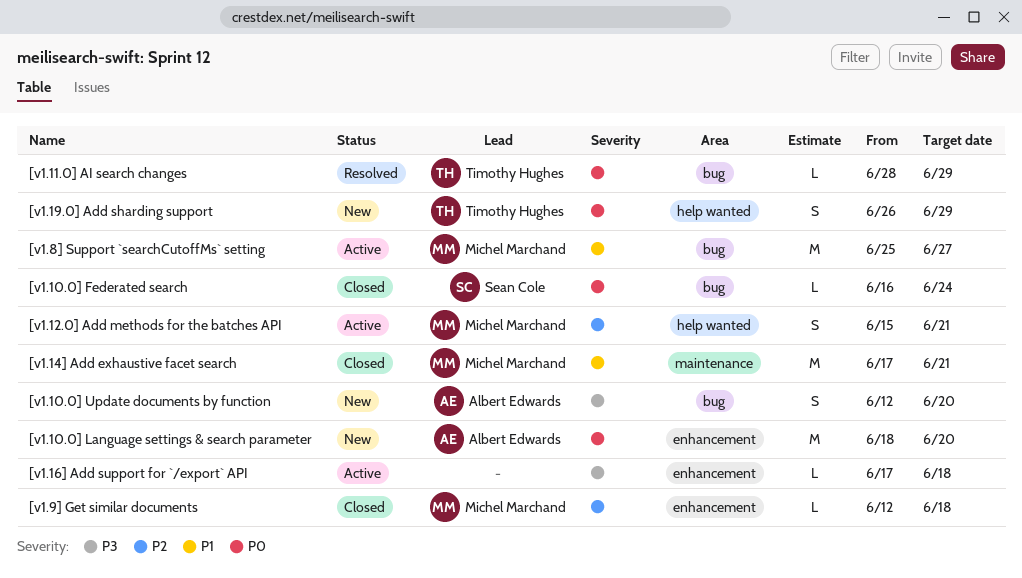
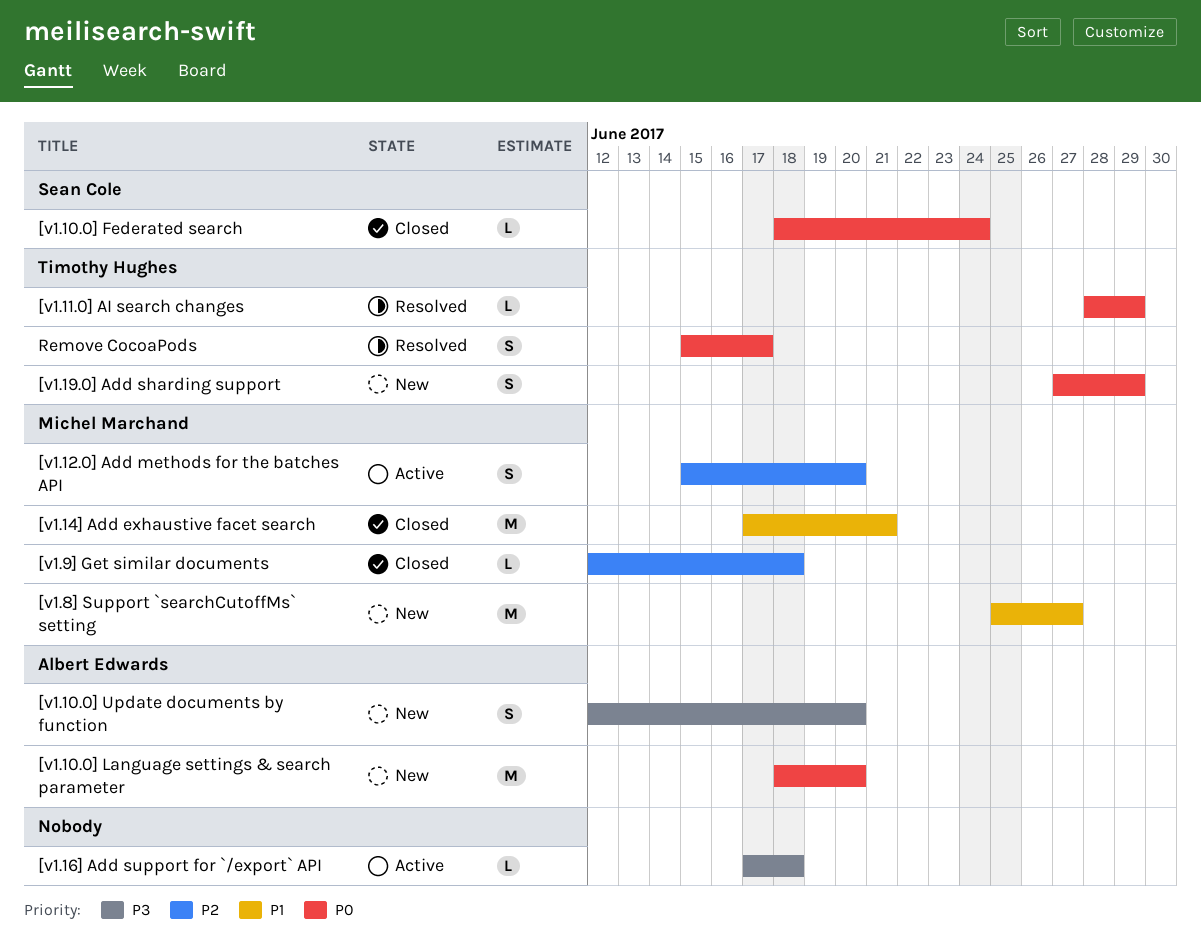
[v1.10.0] Federated search, start: Jun 16 -> Jun 18
[v1.12.0] Add methods for the batches API, due: Jun 21 -> Jun 20
[v1.19.0] Add sharding support, start: Jun 26 -> Jun 27
[v1.8] Support `searchCutoffMs` setting, status: Active -> New
Remove CocoaPods: none -> present

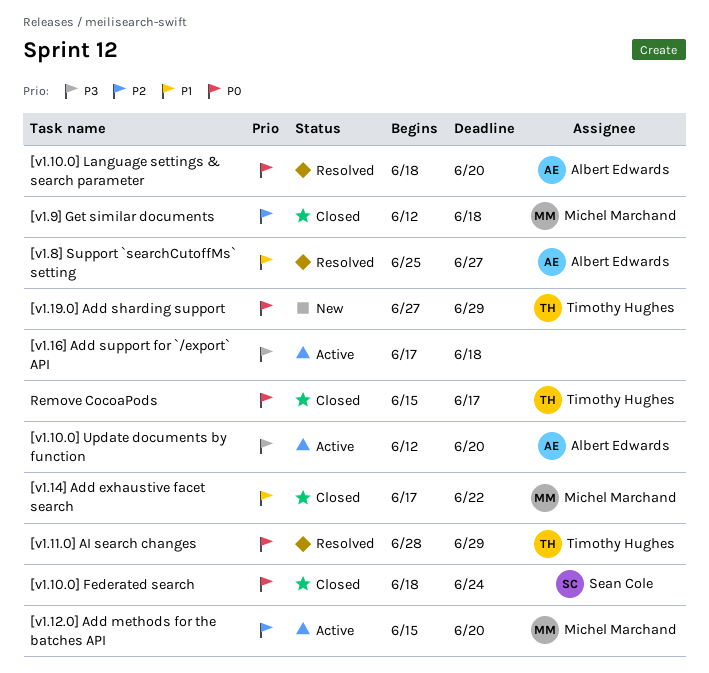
[v1.10.0] Language settings & search parameter, status: New -> Resolved
[v1.10.0] Update documents by function, status: New -> Active
[v1.14] Add exhaustive facet search, due: Jun 21 -> Jun 22
[v1.8] Support `searchCutoffMs` setting, status: New -> Resolved
[v1.8] Support `searchCutoffMs` setting, owner: Michel Marchand -> Albert Edwards
Remove CocoaPods, status: Resolved -> Closed

